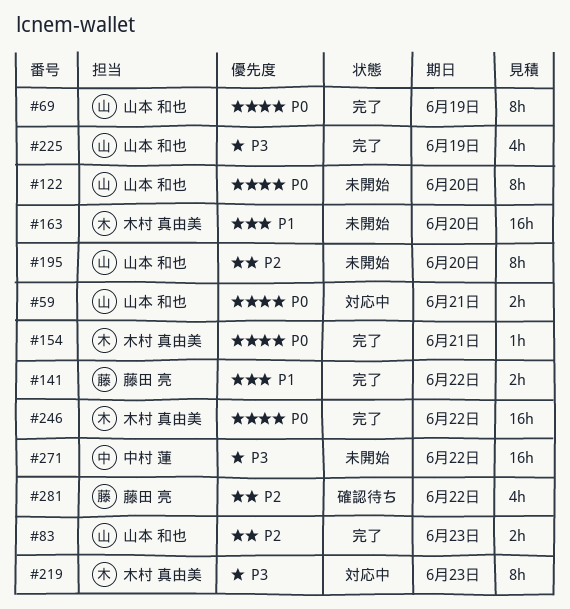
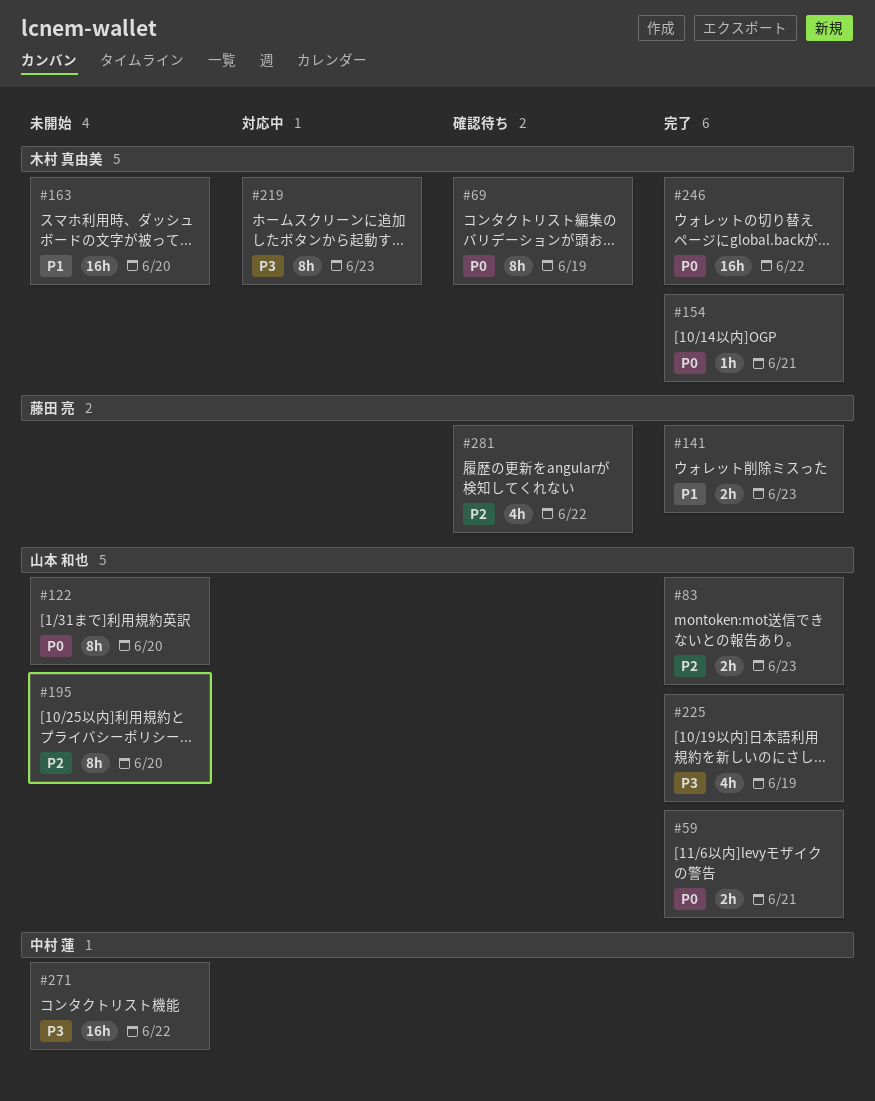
#59, status: 対応中 -> 完了
#69, status: 完了 -> 確認待ち
#69, owner: 山本 和也 -> 木村 真由美
#141, due: Jun 22 -> Jun 23

